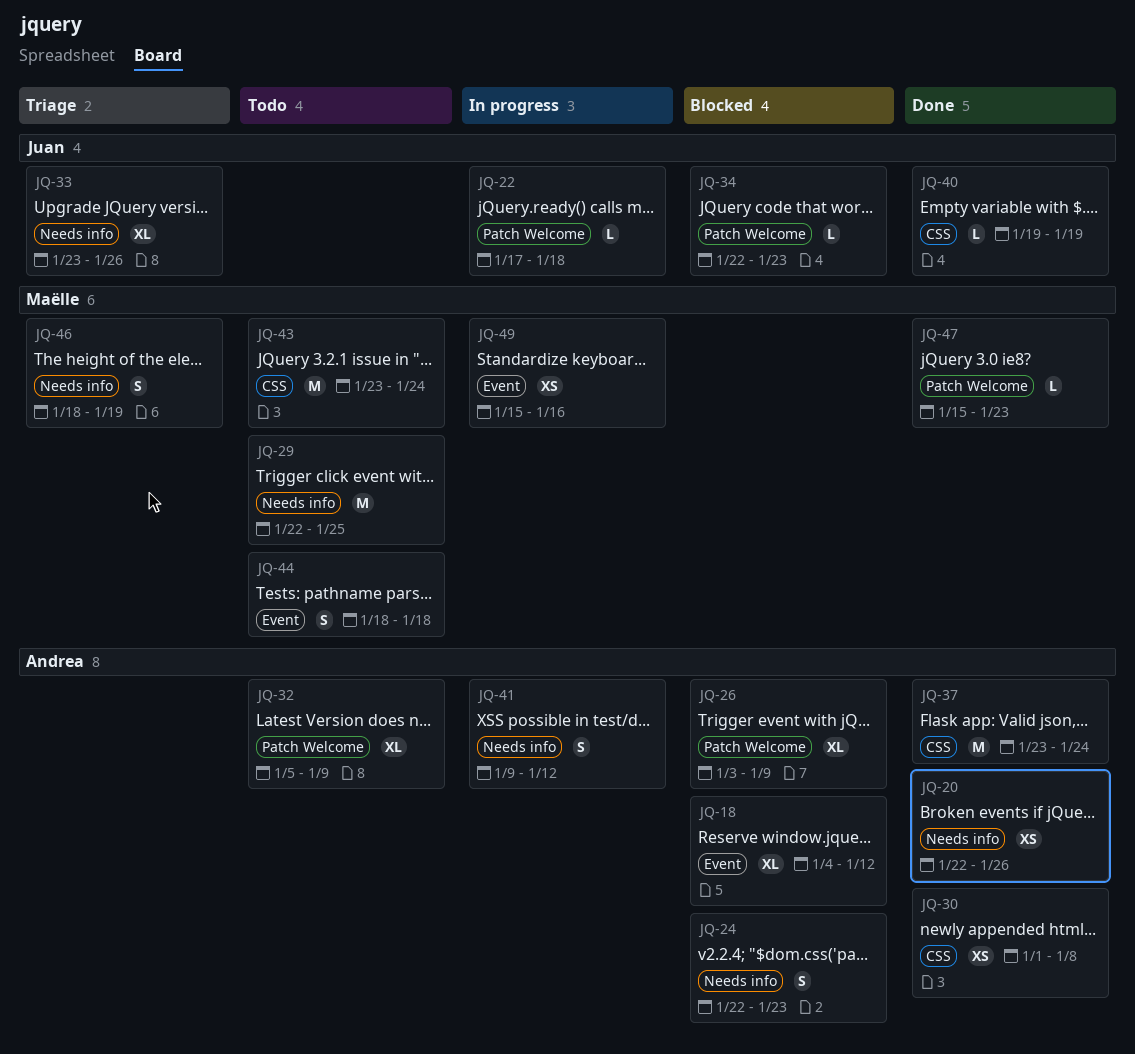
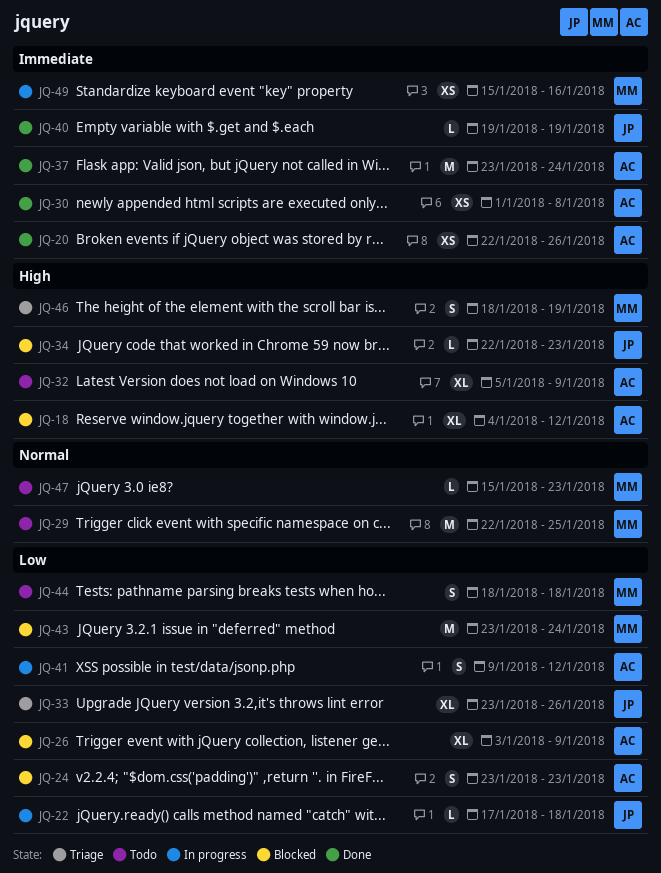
JQ-24, start: Jan 22 -> Jan 23
JQ-43, status: Todo -> Blocked
JQ-47, status: Done -> Todo

